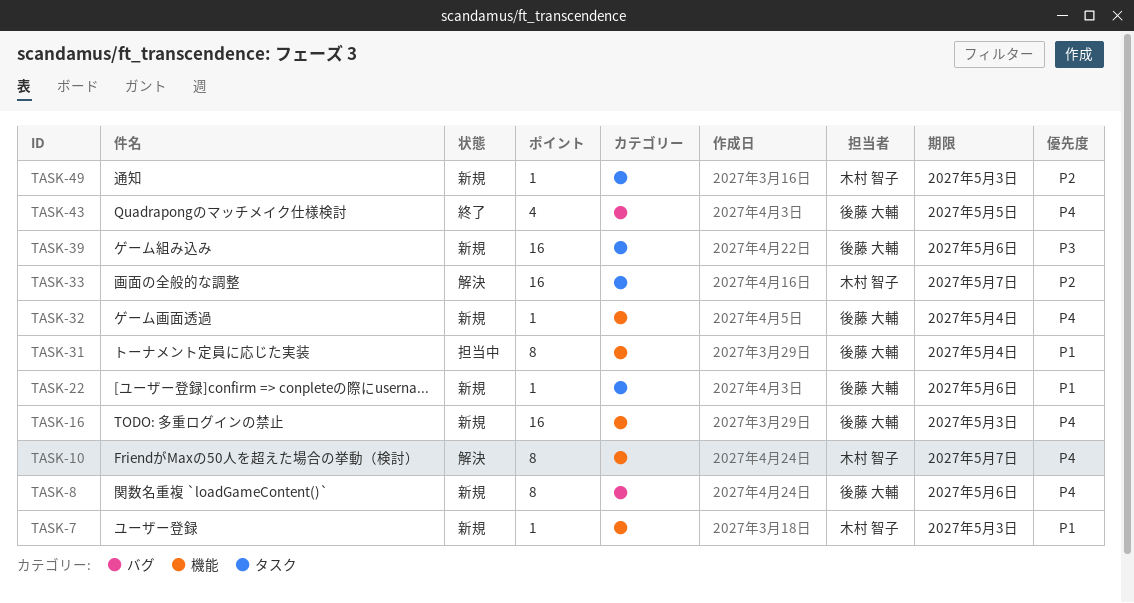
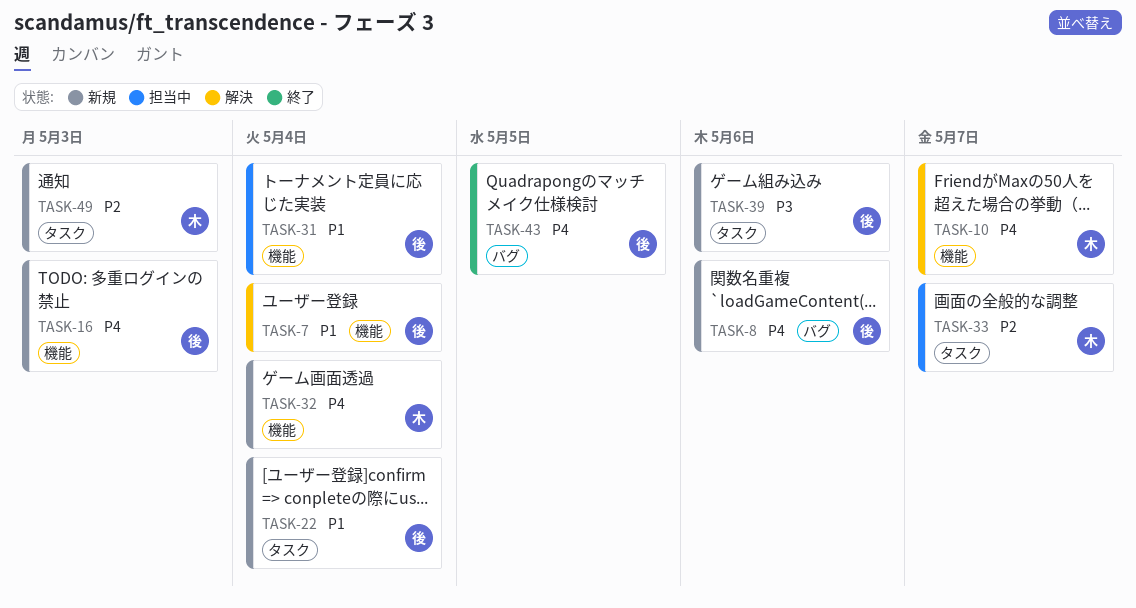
TASK-7, status: 新規 -> 解決
TASK-7, owner: 木村 智子 -> 後藤 大輔
TASK-7, due: May 3 -> May 4
TASK-22, due: May 6 -> May 4
TASK-32, owner: 後藤 大輔 -> 木村 智子
TASK-33, status: 解決 -> 担当中

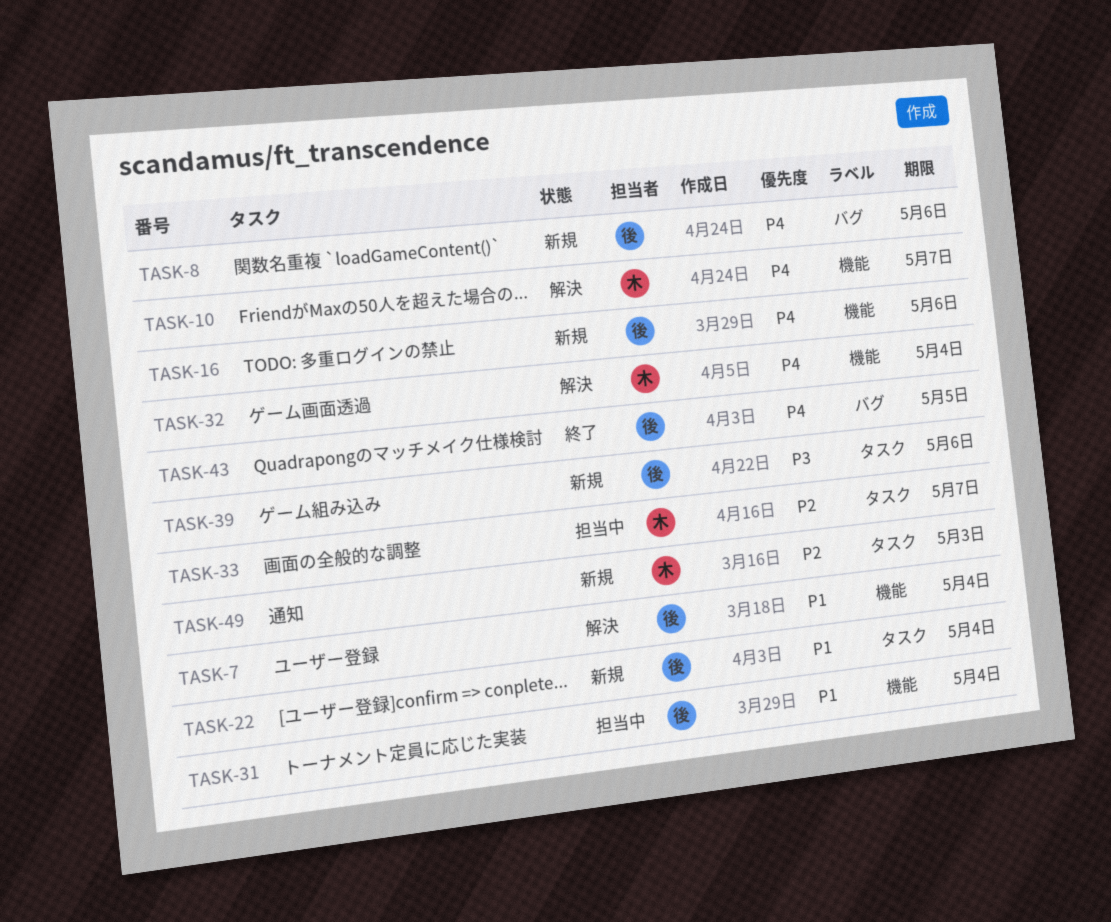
TASK-16, due: May 3 -> May 6
TASK-32, status: 新規 -> 解決

